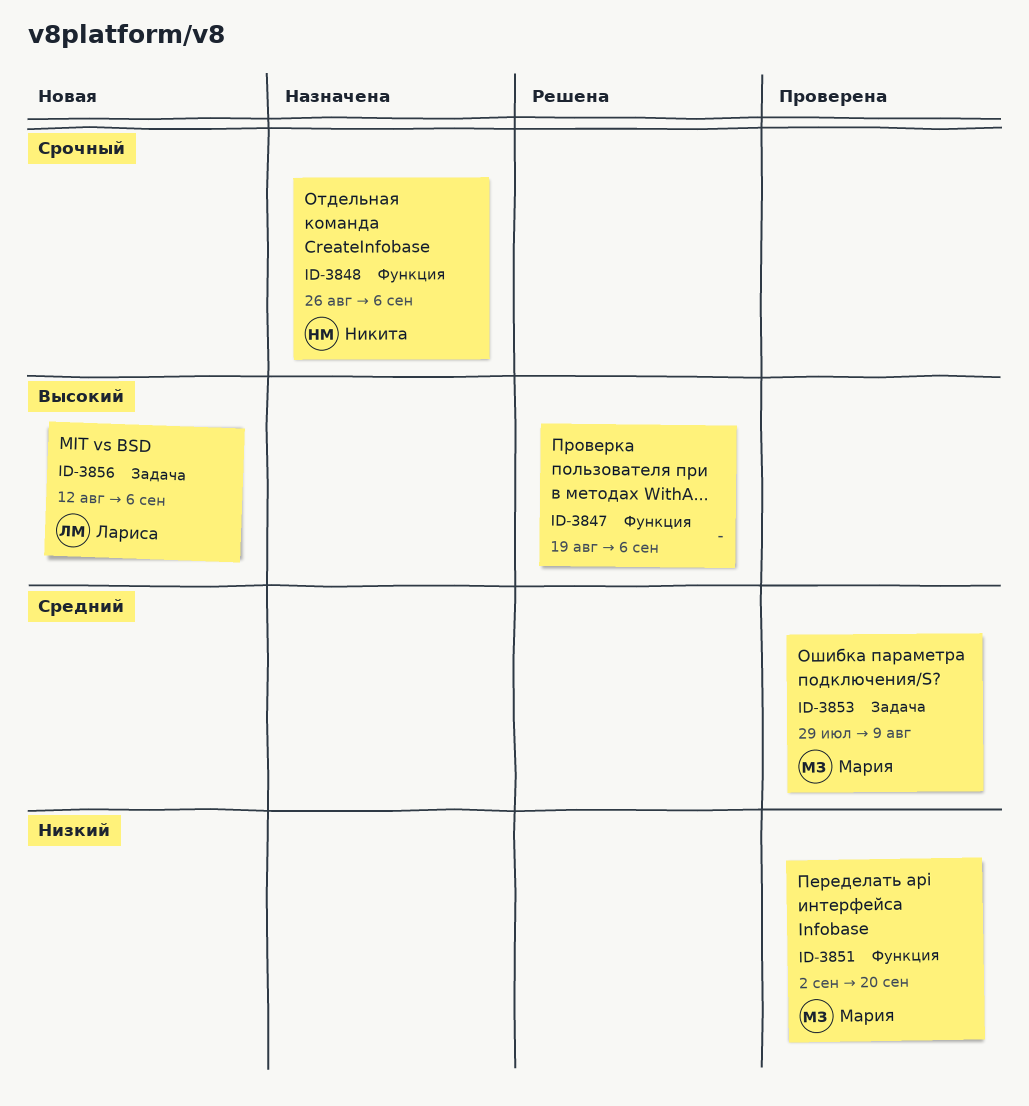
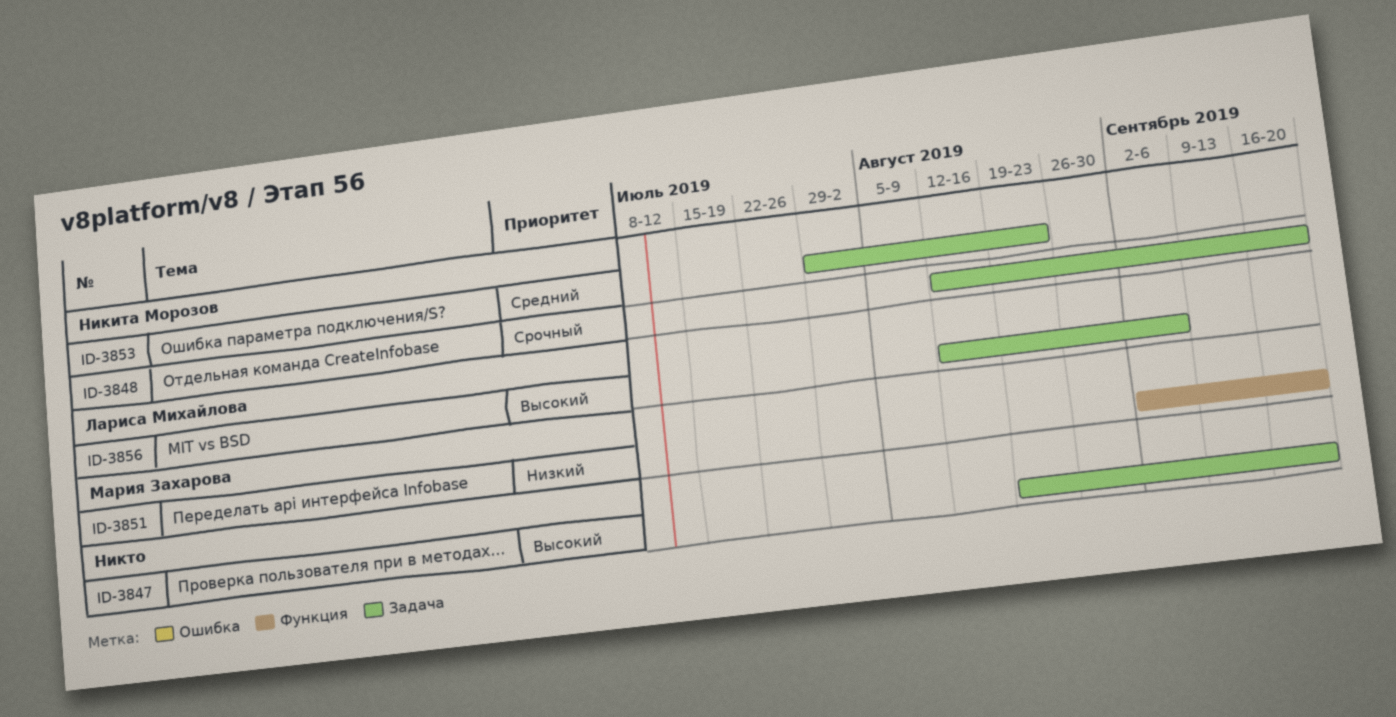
ID-3847, label: Функция -> Задача
ID-3847, due: Sep 6 -> Sep 20
ID-3848, label: Функция -> Задача
ID-3848, start: Aug 26 -> Aug 12
ID-3848, due: Sep 6 -> Sep 20
ID-3853, owner: Мария Захарова -> Никита Морозов
ID-3853, due: Aug 9 -> Aug 23

